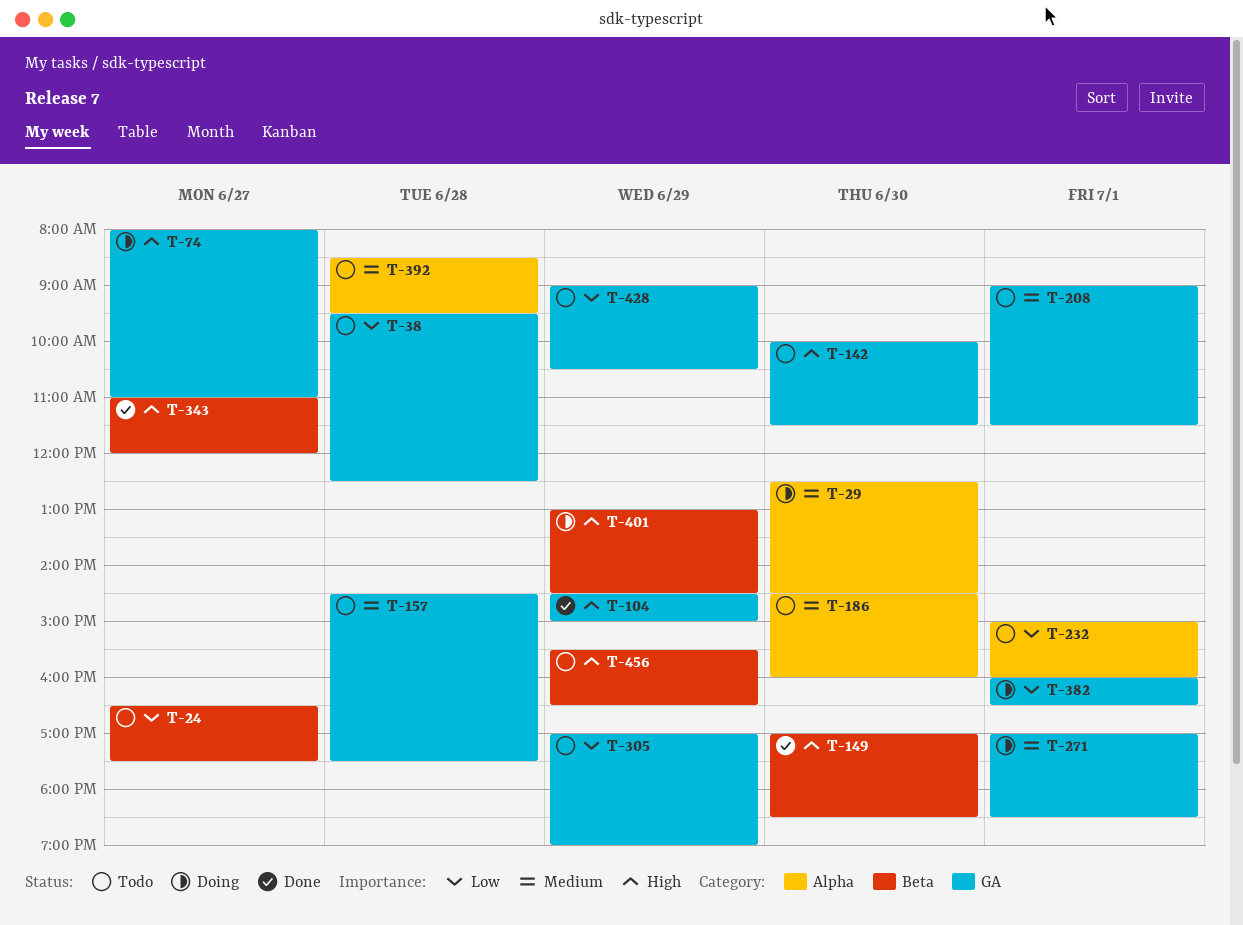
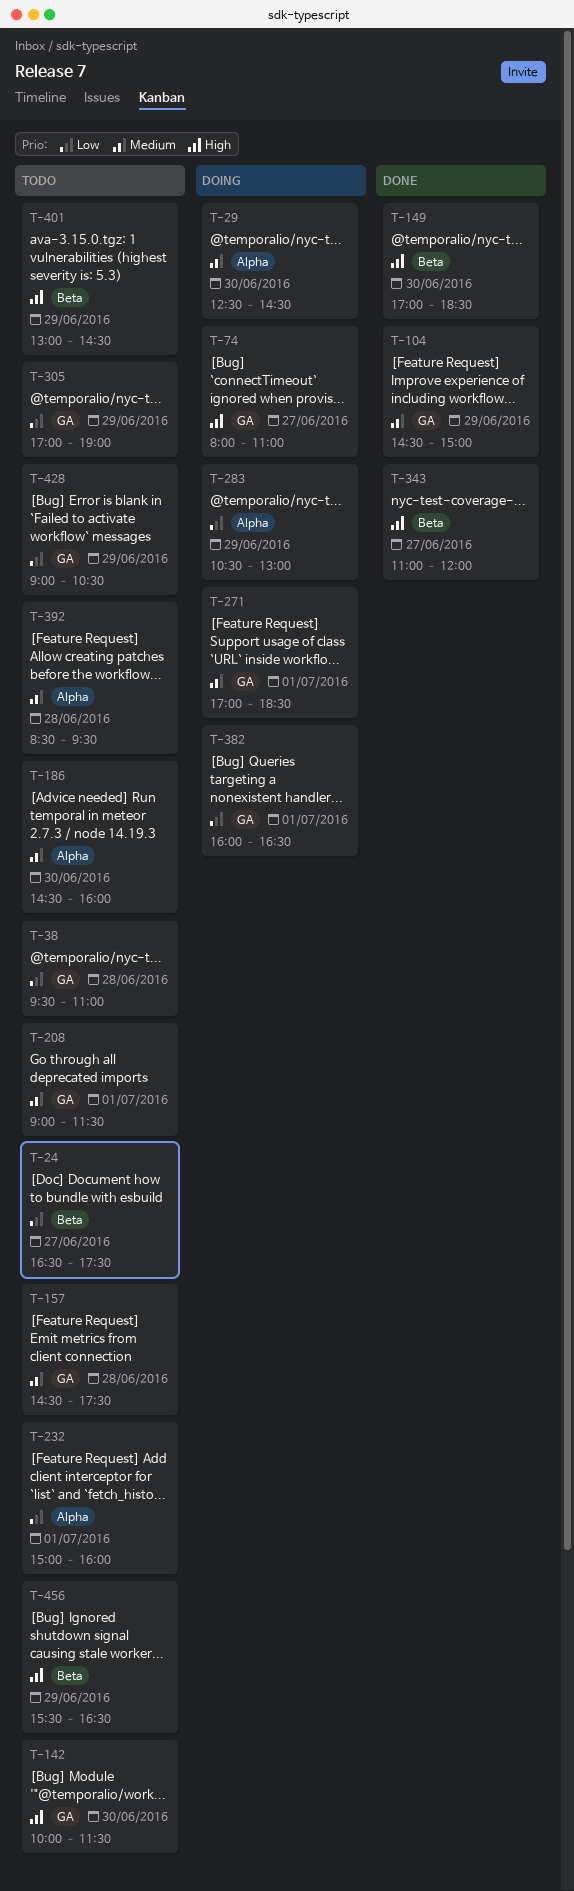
T-38, ends: 12:30 -> 11:00
T-104, priority: High -> Medium
T-283: none -> present
T-401, status: Doing -> Todo

